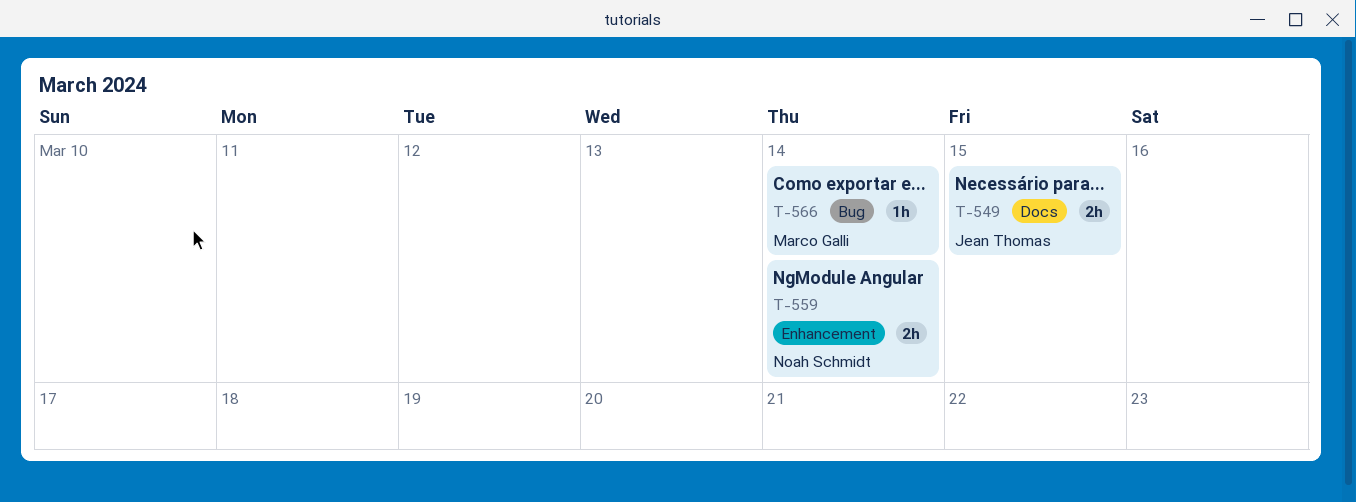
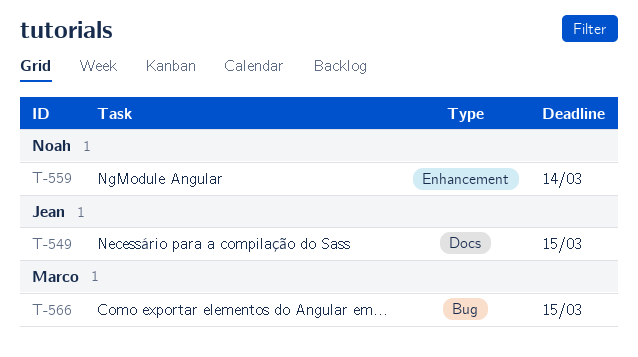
T-566, due: Mar 14 -> Mar 15

